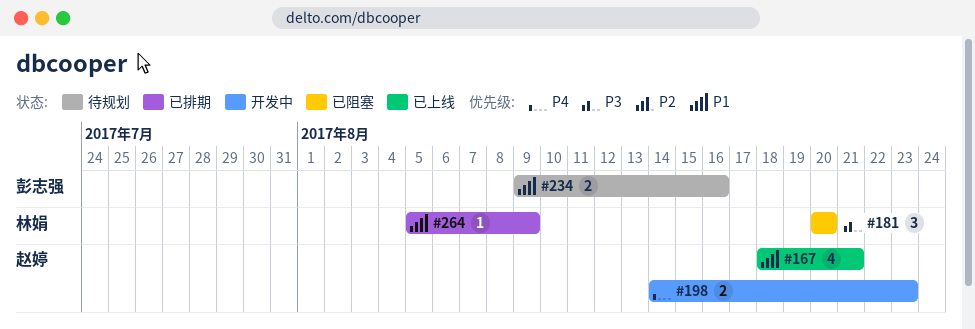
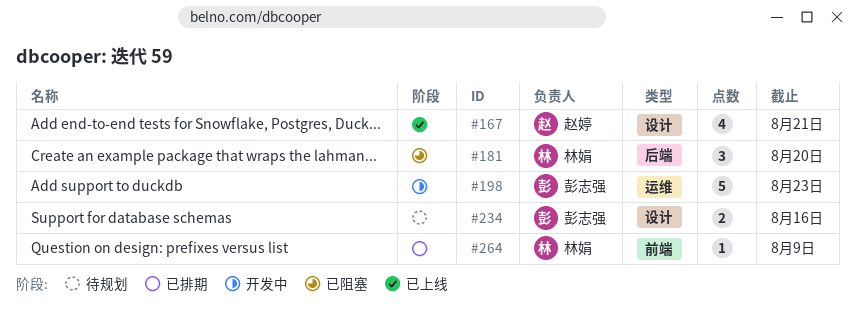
#198, owner: 赵婷 -> 彭志强
#198, estimate: 2 -> 5

